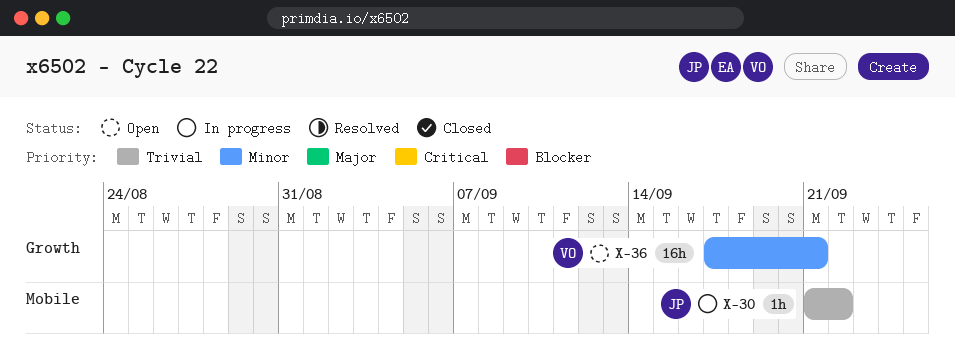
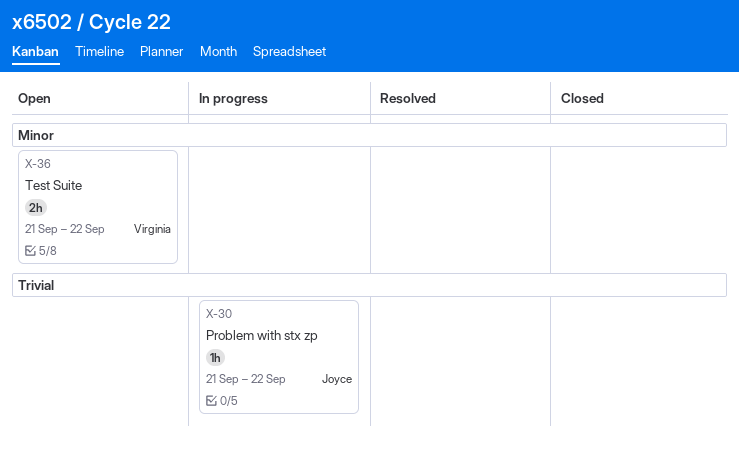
X-36, estimate: 16h -> 2h
X-36, start: Sep 17 -> Sep 21
X-36, due: Sep 21 -> Sep 22

